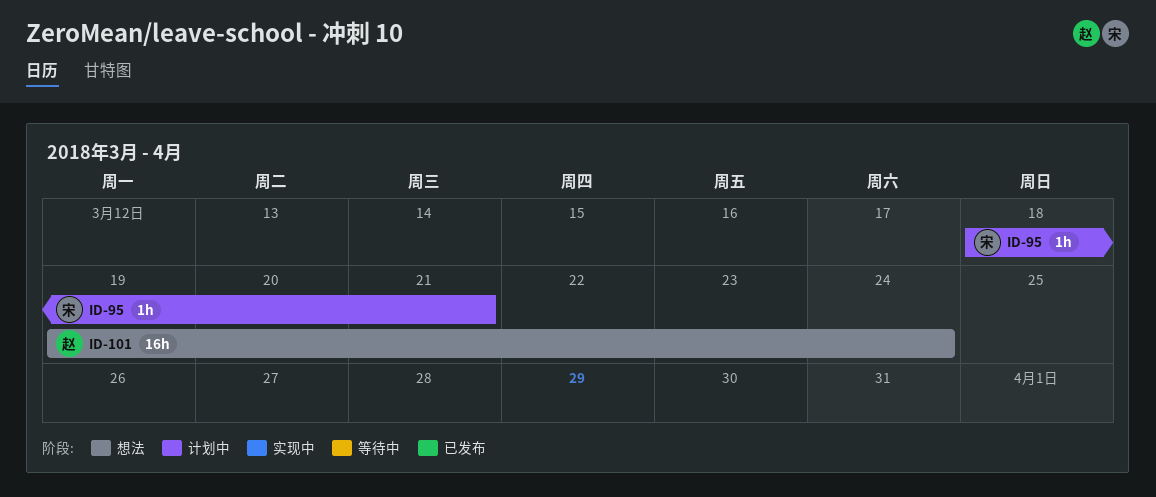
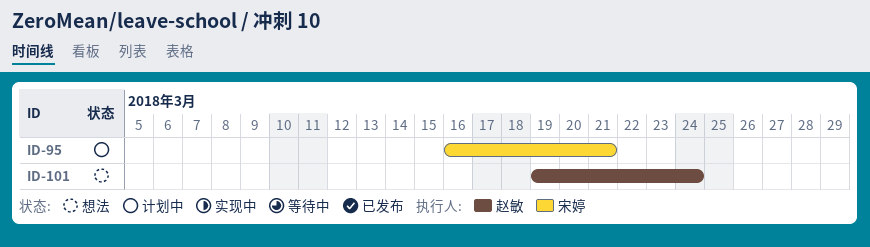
ID-95, start: Mar 18 -> Mar 16

